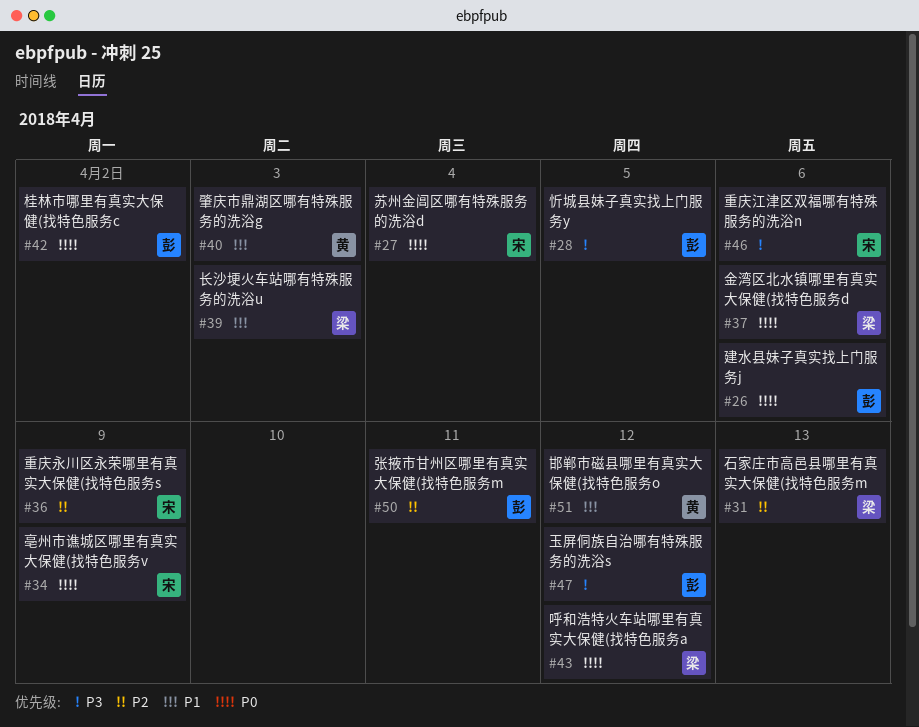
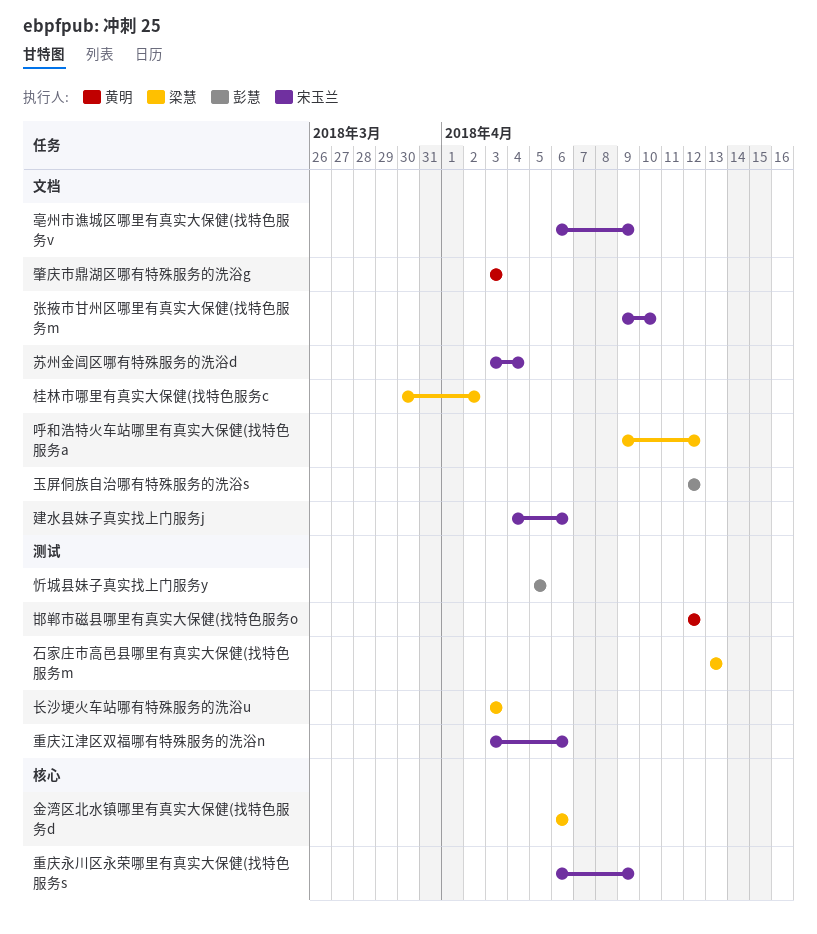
建水县妹子真实找上门服务j, owner: 彭慧 -> 宋玉兰
张掖市甘州区哪里有真实大保健(找特色服务m, owner: 彭慧 -> 宋玉兰
张掖市甘州区哪里有真实大保健(找特色服务m, due: Apr 11 -> Apr 10
桂林市哪里有真实大保健(找特色服务c, owner: 彭慧 -> 梁慧

